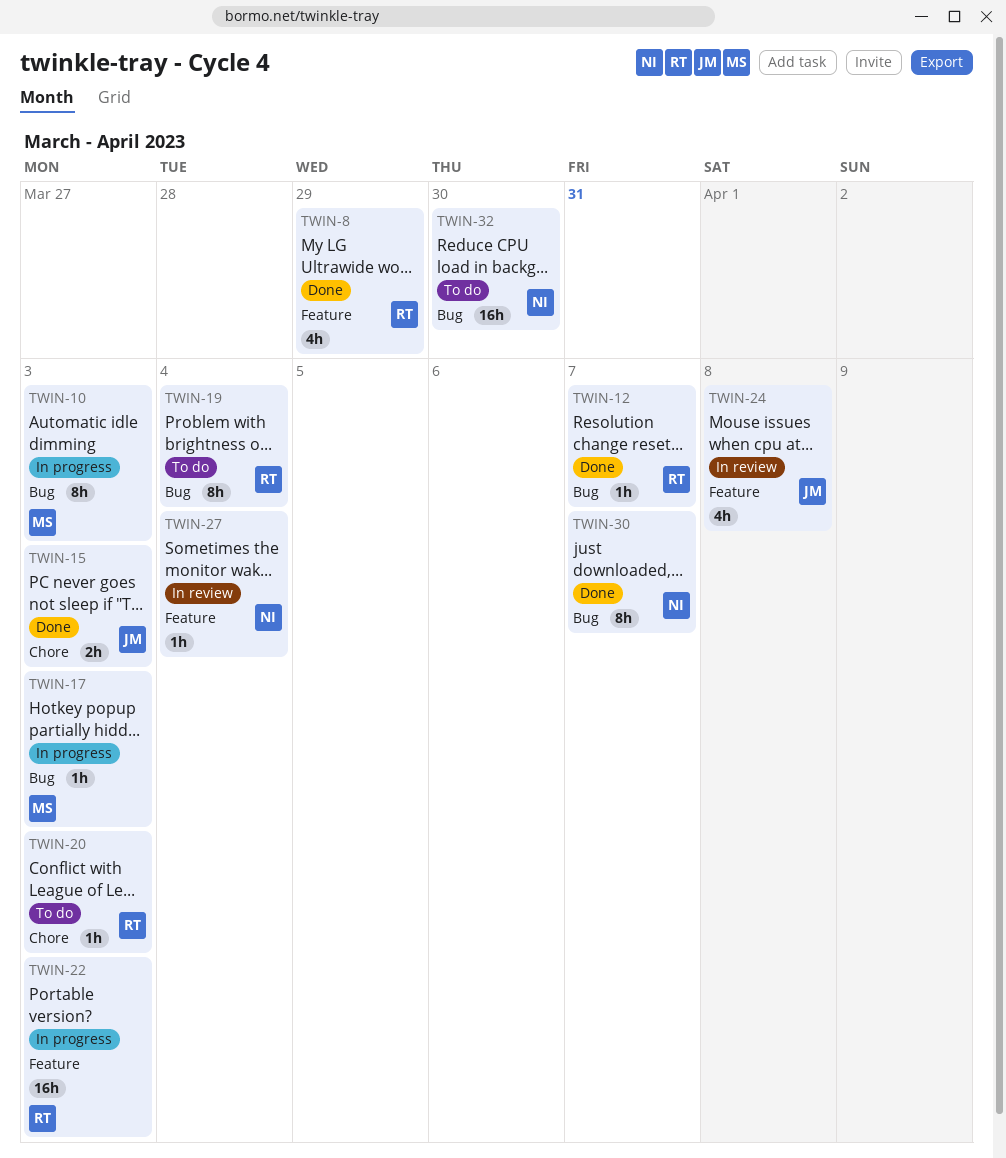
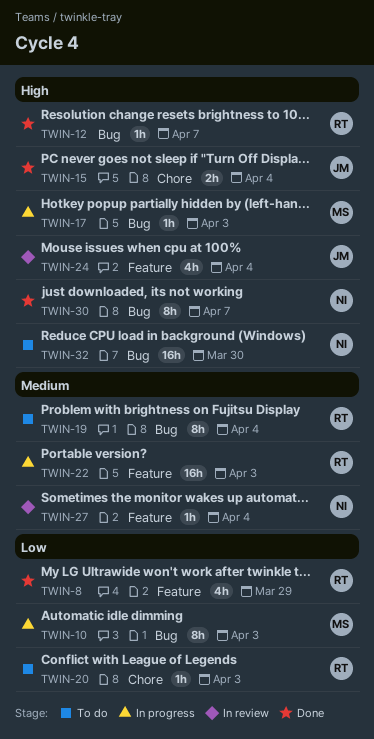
TWIN-15, due: Apr 3 -> Apr 4
TWIN-24, due: Apr 8 -> Apr 4

